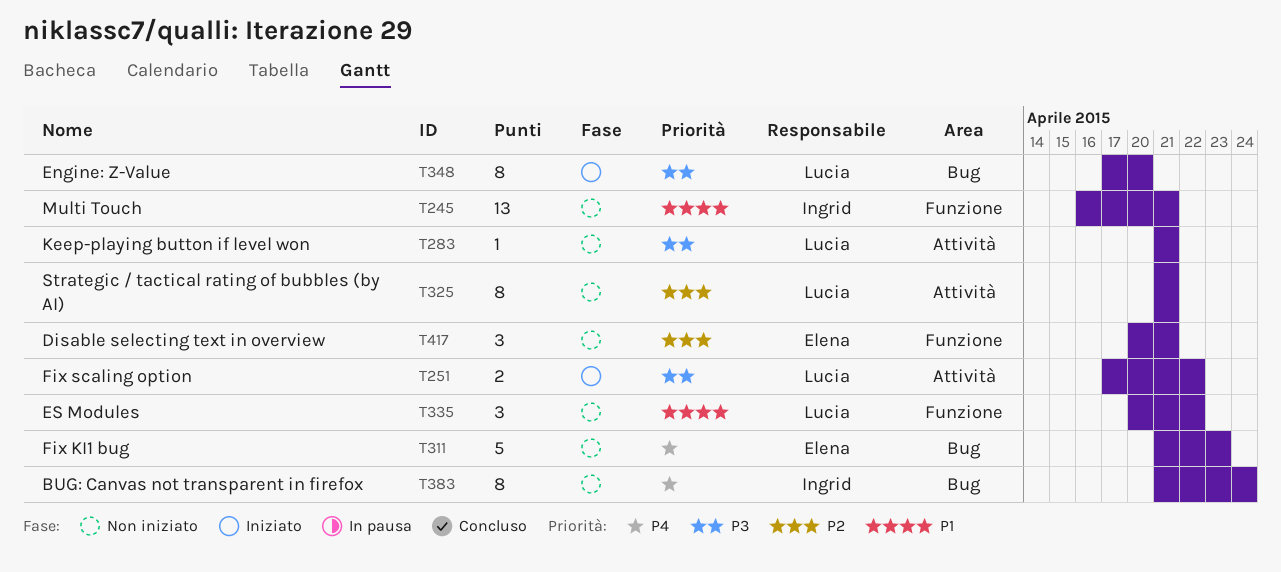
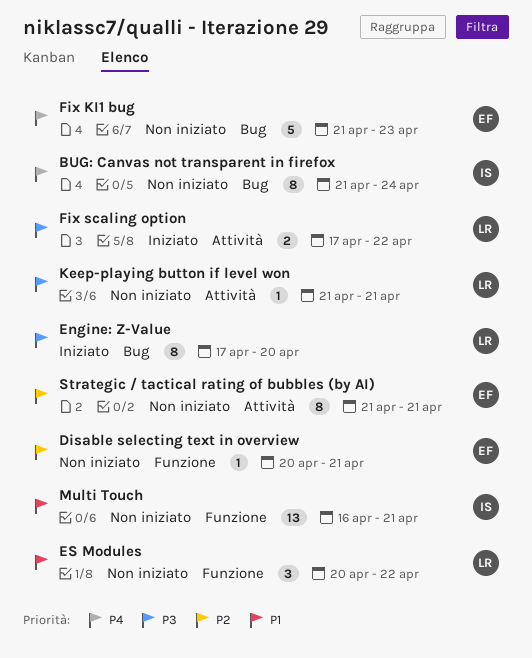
Disable selecting text in overview, estimate: 3 -> 1
Strategic / tactical rating of bubbles (by AI), owner: Lucia -> Elena

